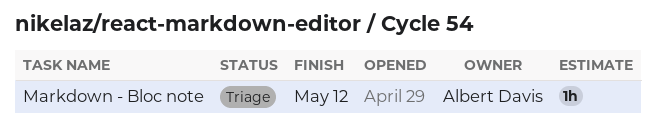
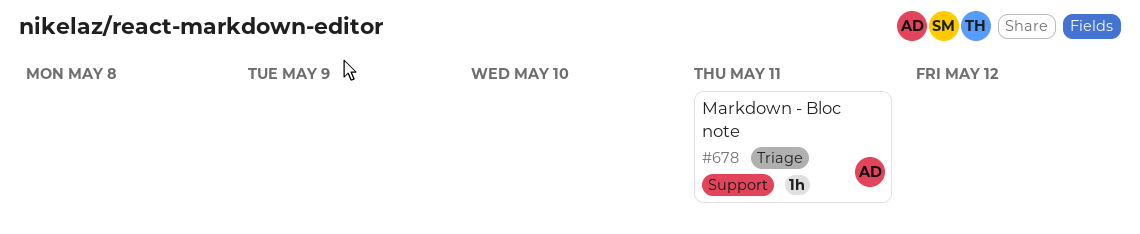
Markdown - Bloc note, due: May 12 -> May 11

